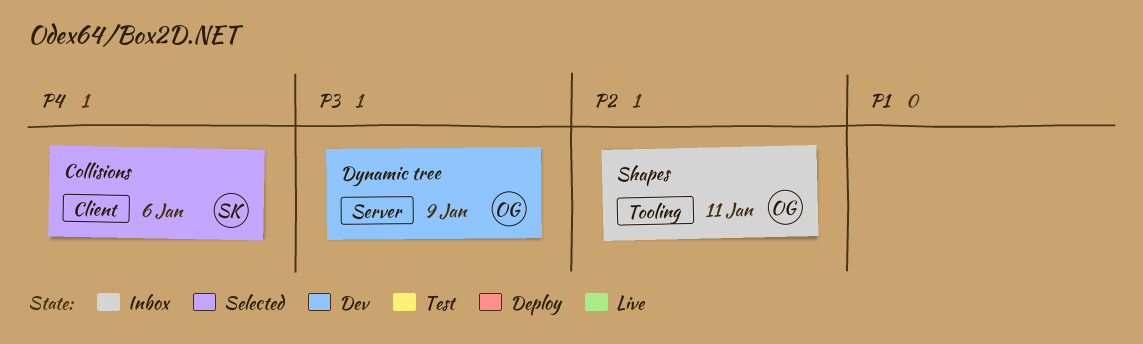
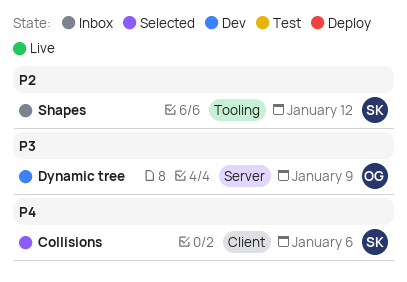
Shapes, owner: OG -> SK
Shapes, due: Jan 11 -> Jan 12

